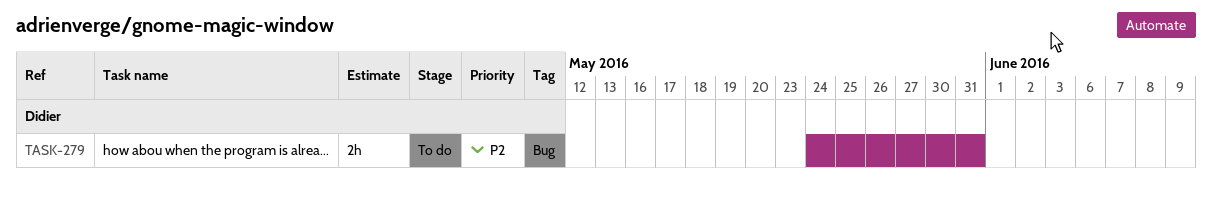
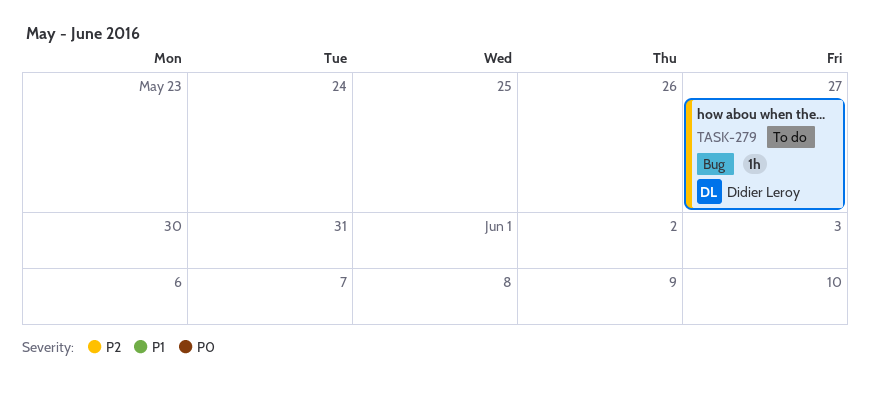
TASK-279, estimate: 2h -> 1h
TASK-279, due: May 31 -> May 27

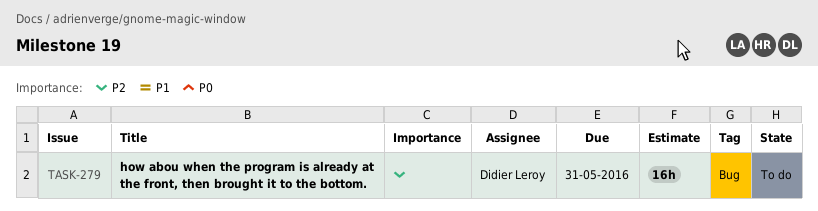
TASK-279, estimate: 1h -> 16h
TASK-279, due: May 27 -> May 31

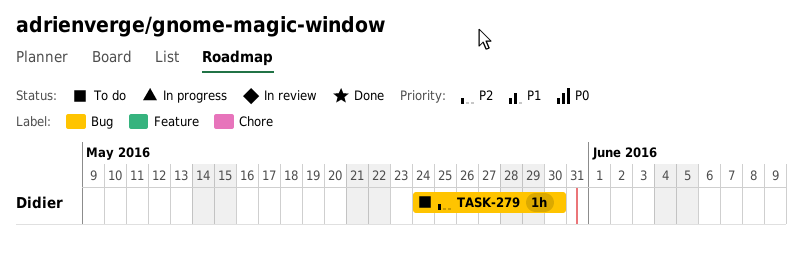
TASK-279, estimate: 16h -> 1h
TASK-279, due: May 31 -> May 30

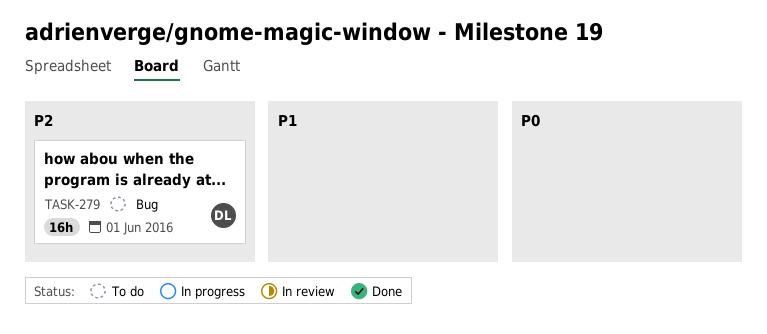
TASK-279, estimate: 1h -> 16h
TASK-279, due: May 30 -> Jun 1

